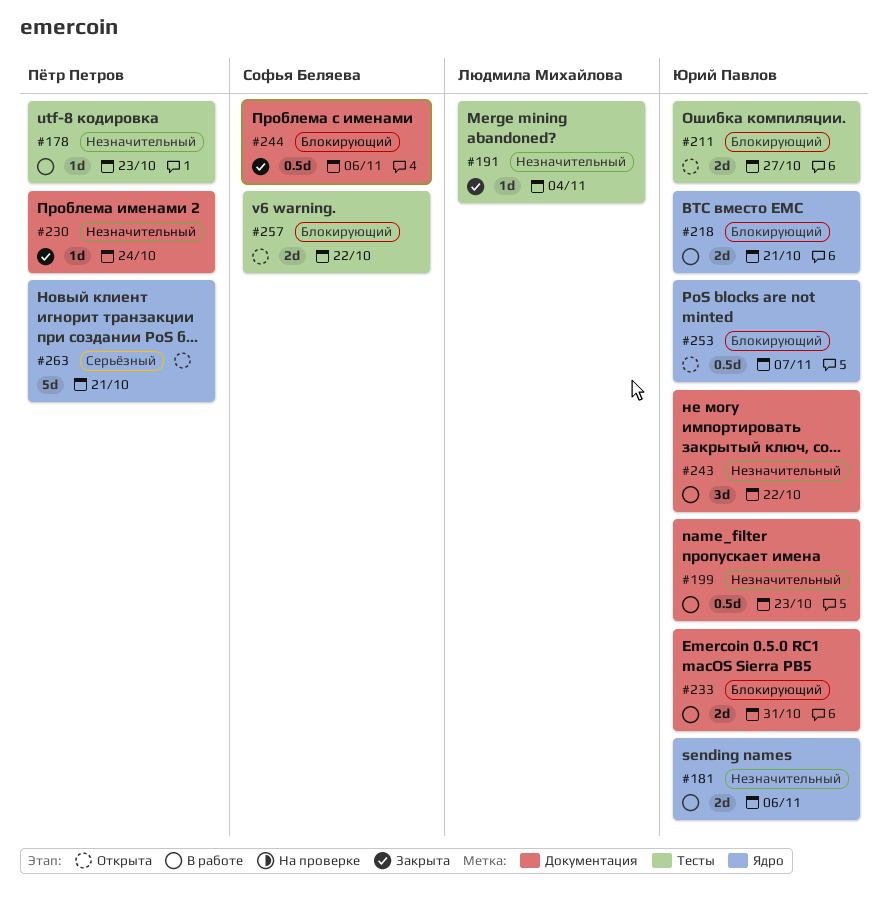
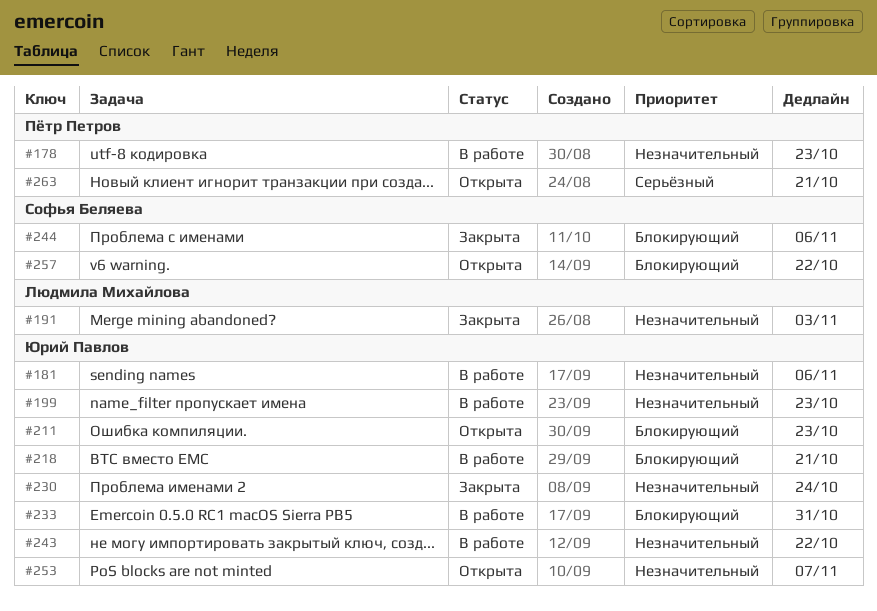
#191, due: Nov 4 -> Nov 3
#211, due: Oct 27 -> Oct 23
#230, owner: Пётр Петров -> Юрий Павлов
#253, priority: Блокирующий -> Незначительный

